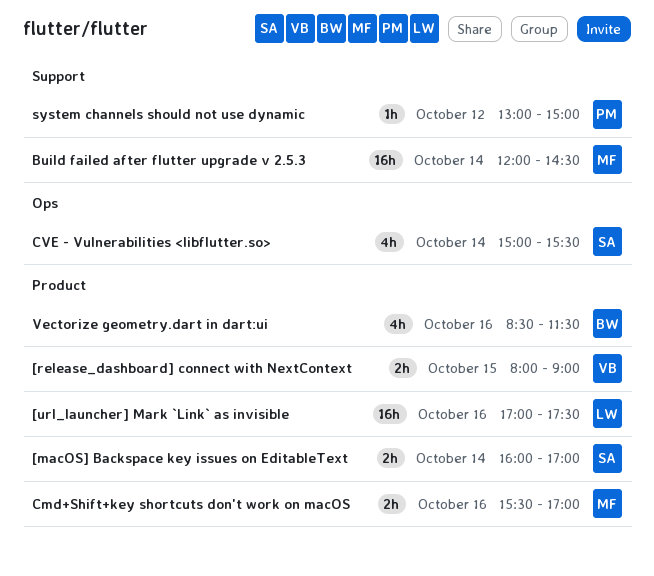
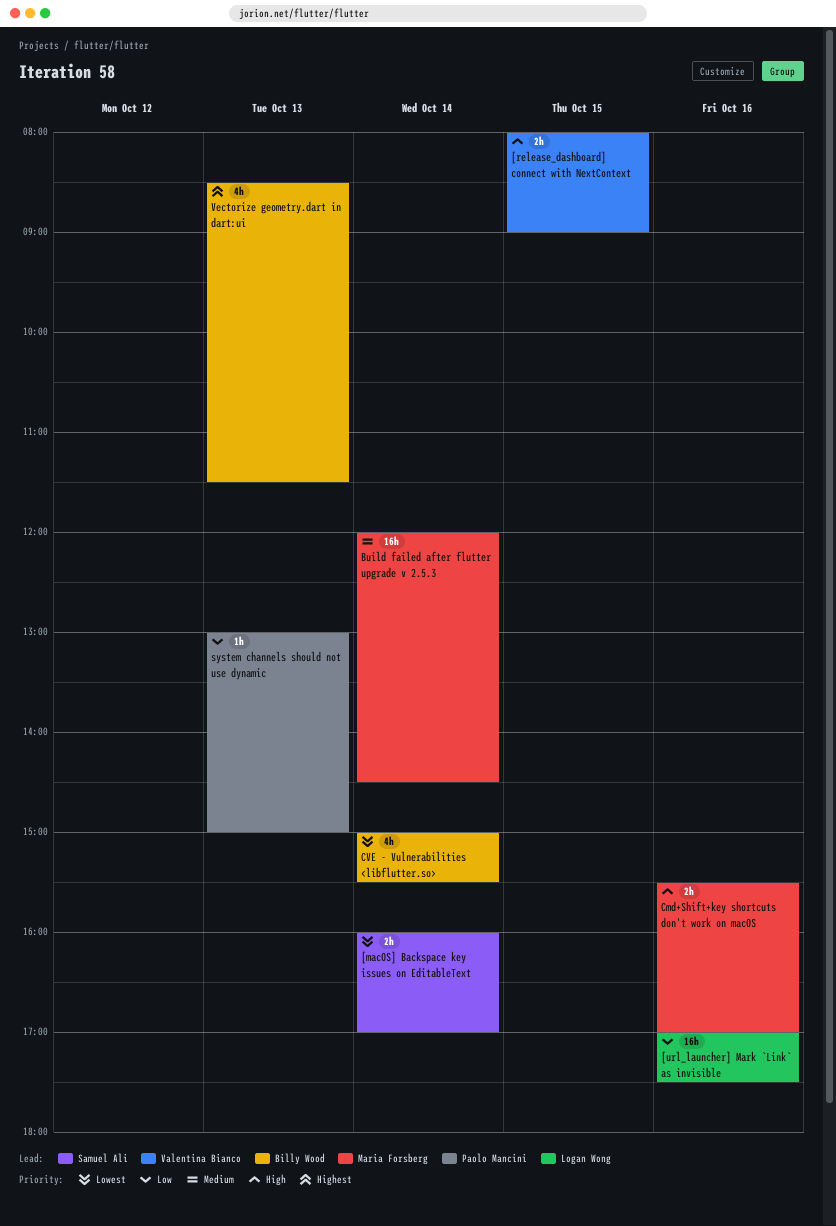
CVE - Vulnerabilities <libflutter.so>, owner: Samuel Ali -> Billy Wood
system channels should not use dynamic, day: Oct 12 -> Oct 13
Vectorize geometry.dart in dart:ui, day: Oct 16 -> Oct 13

